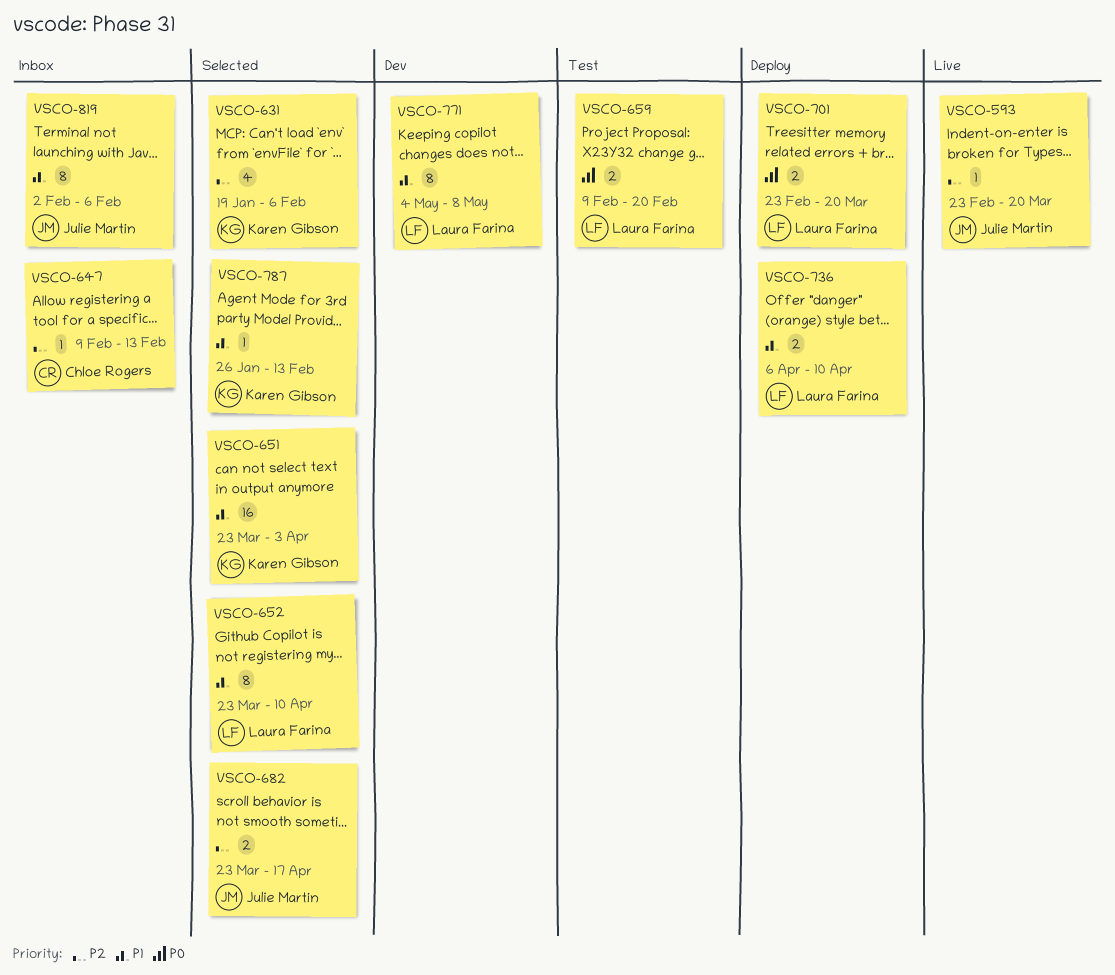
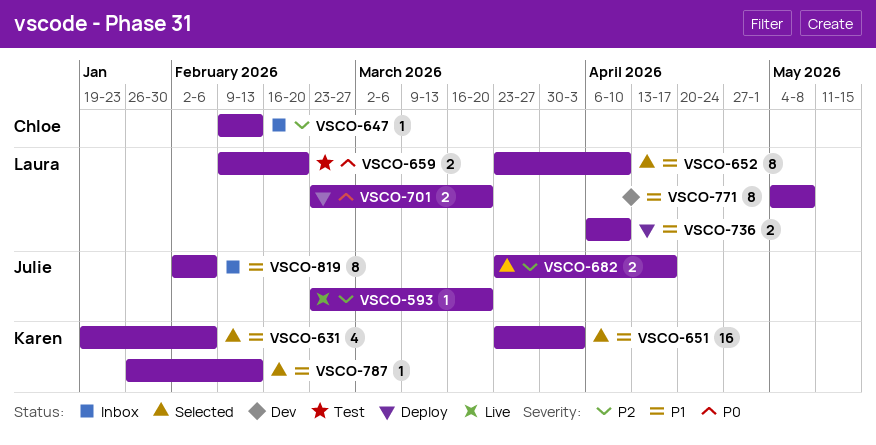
VSCO-631, priority: P2 -> P1

